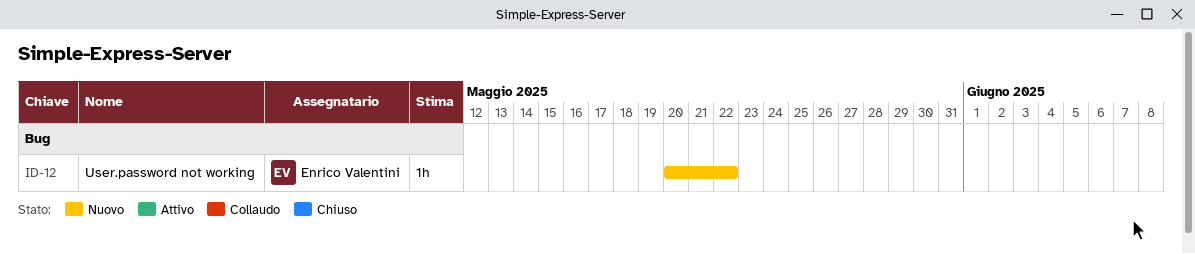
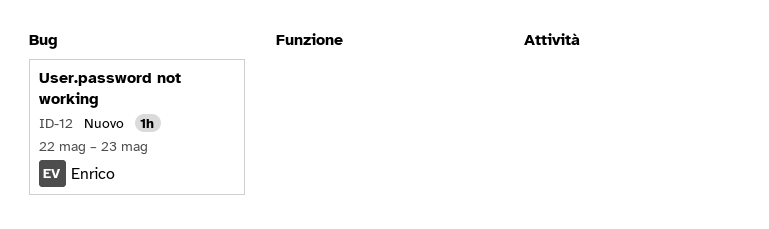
ID-12, start: May 20 -> May 22
ID-12, due: May 22 -> May 23

